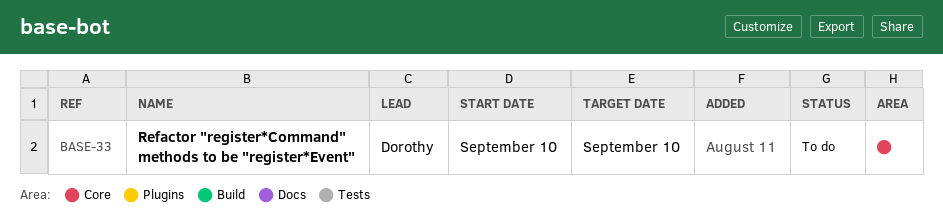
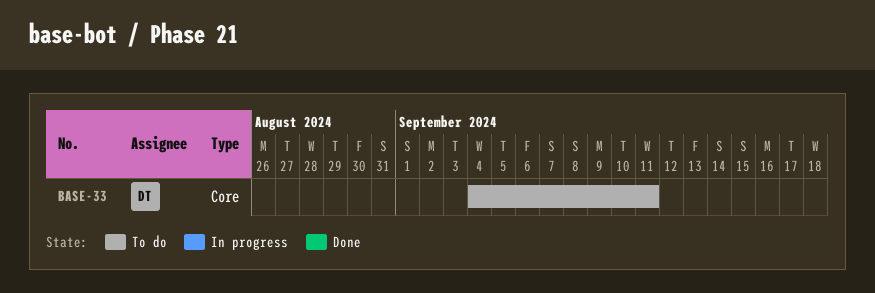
BASE-33, start: Sep 10 -> Sep 4
BASE-33, due: Sep 10 -> Sep 11

